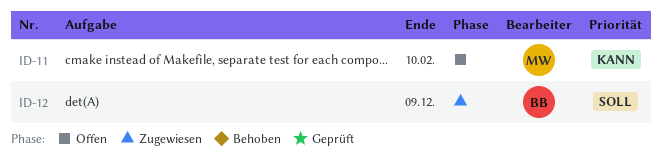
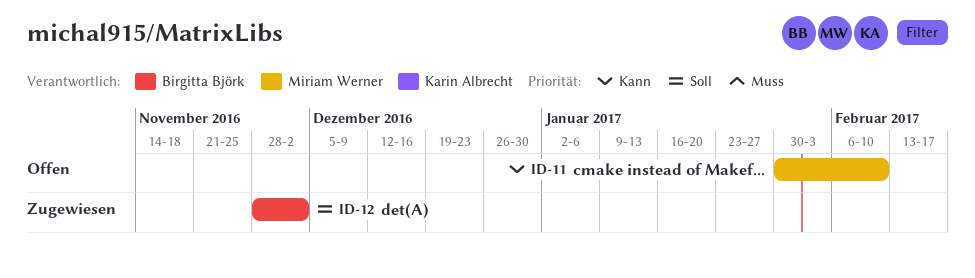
ID-12, due: Dec 9 -> Dec 2

